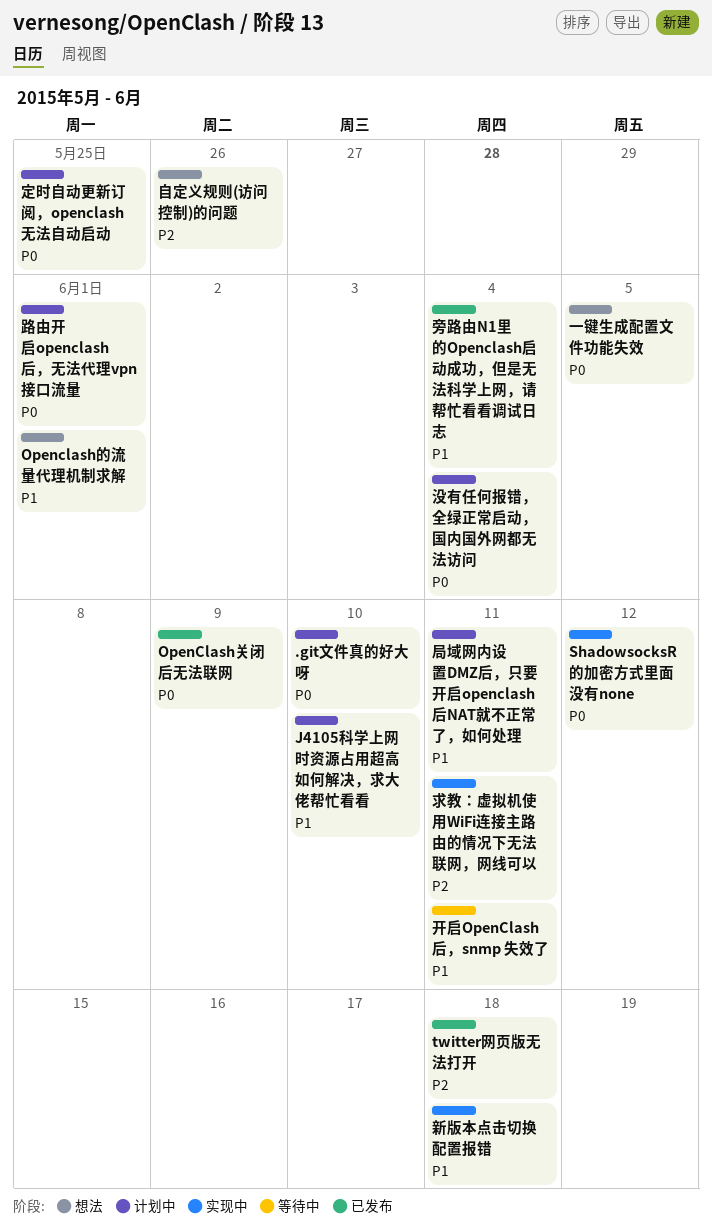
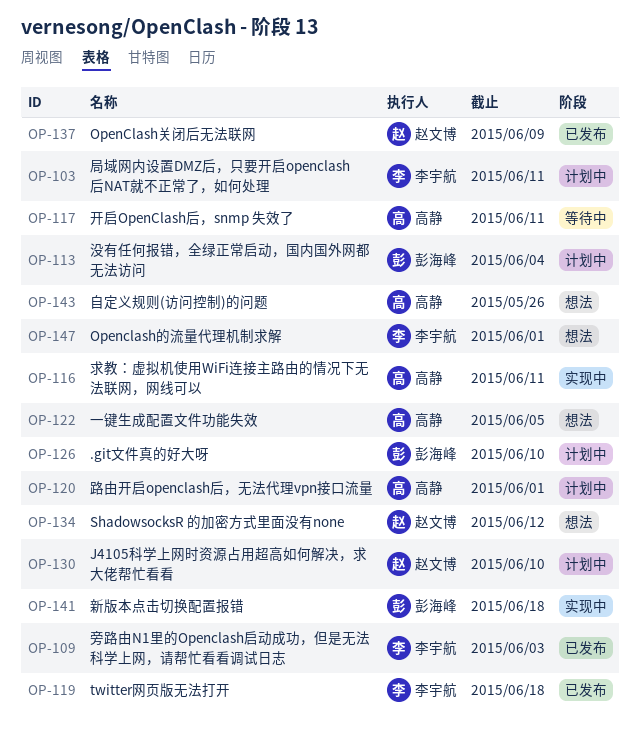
ShadowsocksR 的加密方式里面没有none, status: 实现中 -> 想法
定时自动更新订阅，openclash无法自动启动: present -> none
旁路由N1里的Openclash启动成功，但是无法科学上网，请帮忙看看调试日志, due: Jun 4 -> Jun 3

